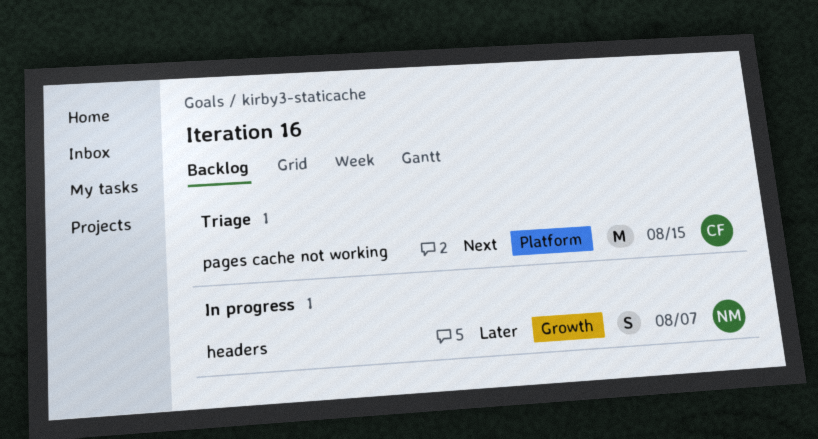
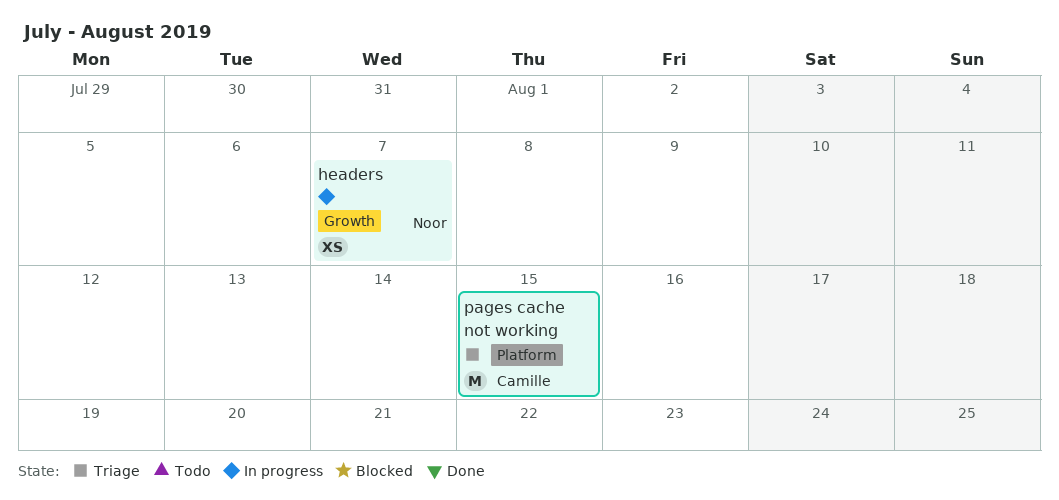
headers, estimate: S -> XS

